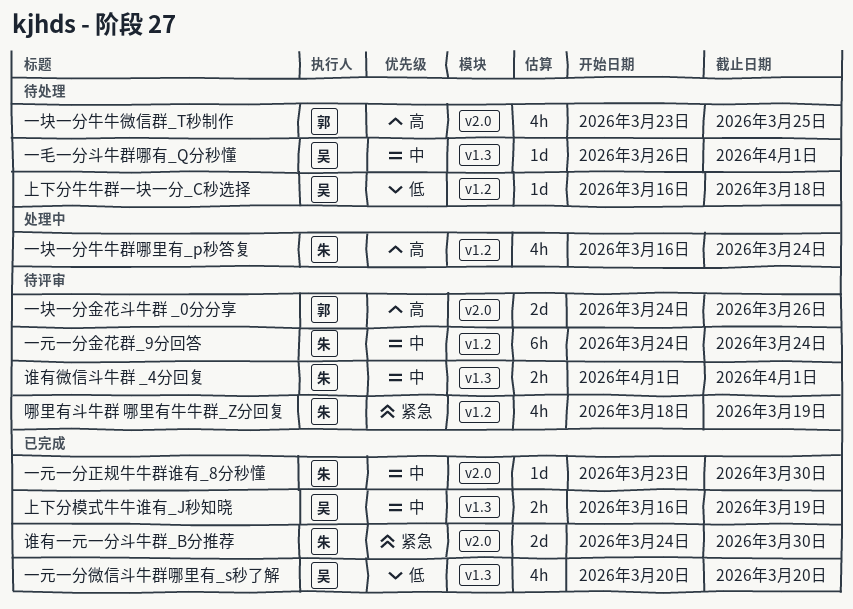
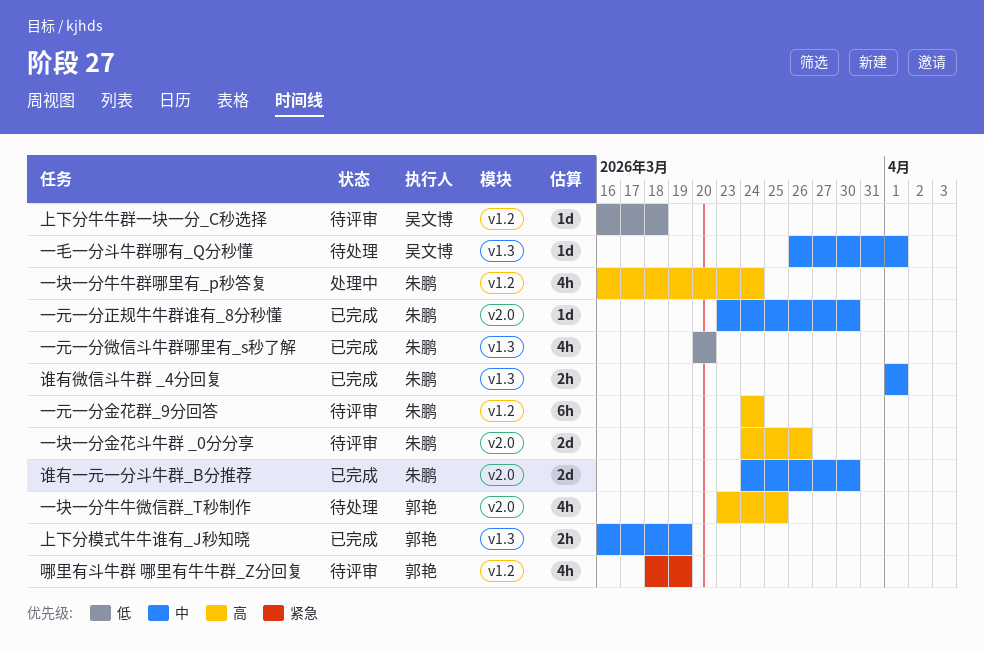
一元一分微信斗牛群哪里有_s秒了解, owner: 吴文博 -> 朱鹏
一元一分金花群_9分回答, priority: 中 -> 高
一块一分金花斗牛群 _0分分享, owner: 郭艳 -> 朱鹏
上下分模式牛牛谁有_J秒知晓, owner: 吴文博 -> 郭艳
上下分牛牛群一块一分_C秒选择, status: 待处理 -> 待评审
哪里有斗牛群 哪里有牛牛群_Z分回复, owner: 朱鹏 -> 郭艳
谁有一元一分斗牛群_B分推荐, priority: 紧急 -> 中
谁有微信斗牛群 _4分回复, status: 待评审 -> 已完成

